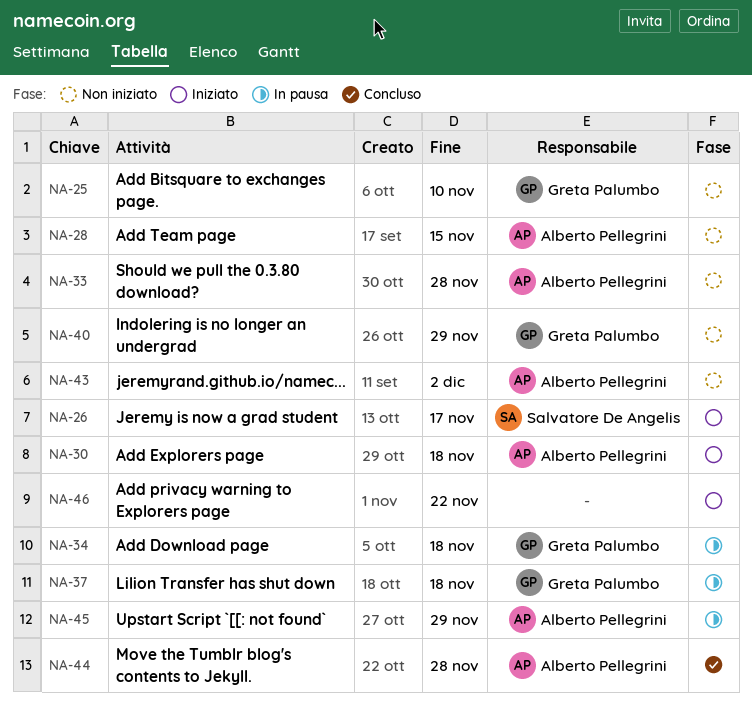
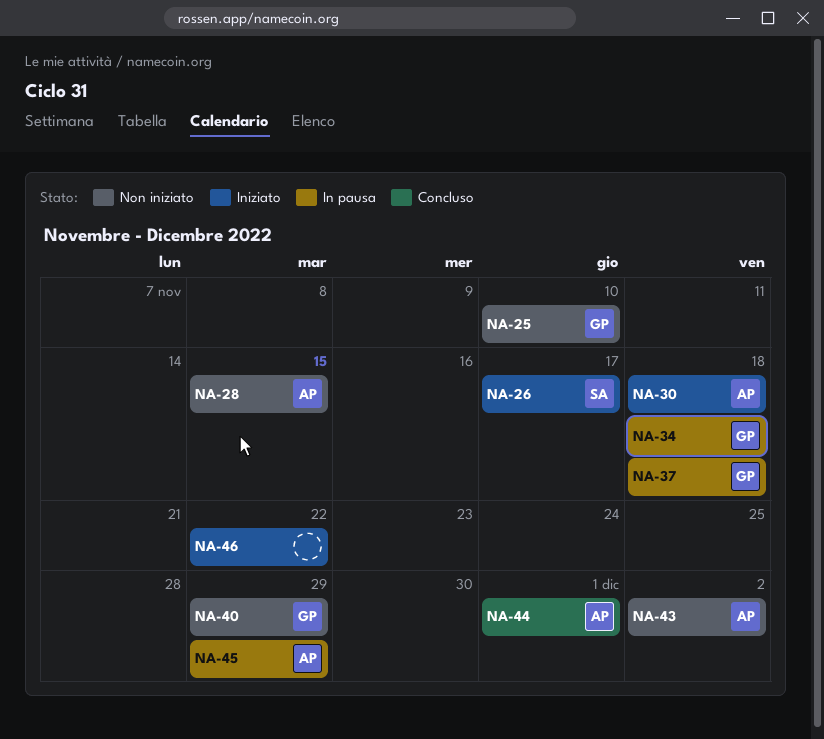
NA-33: present -> none
NA-44, due: Nov 28 -> Dec 1

